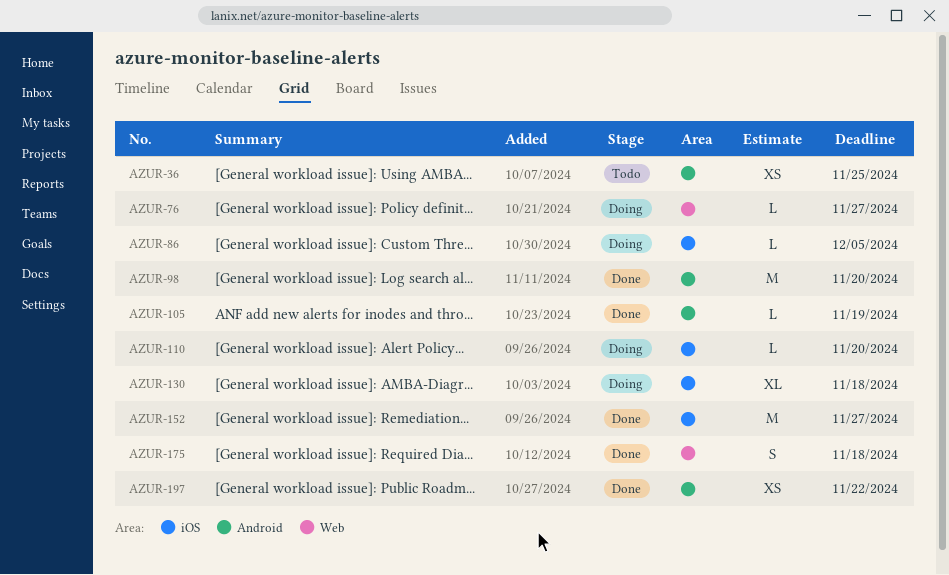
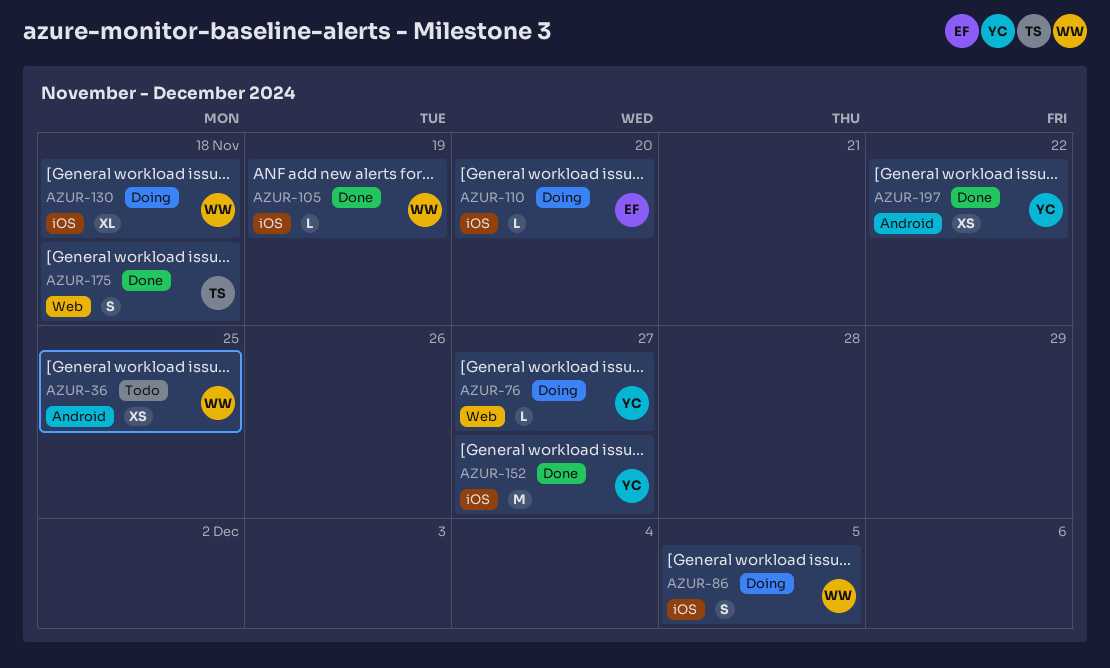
AZUR-86, estimate: L -> S
AZUR-98: present -> none
AZUR-105, label: Android -> iOS

